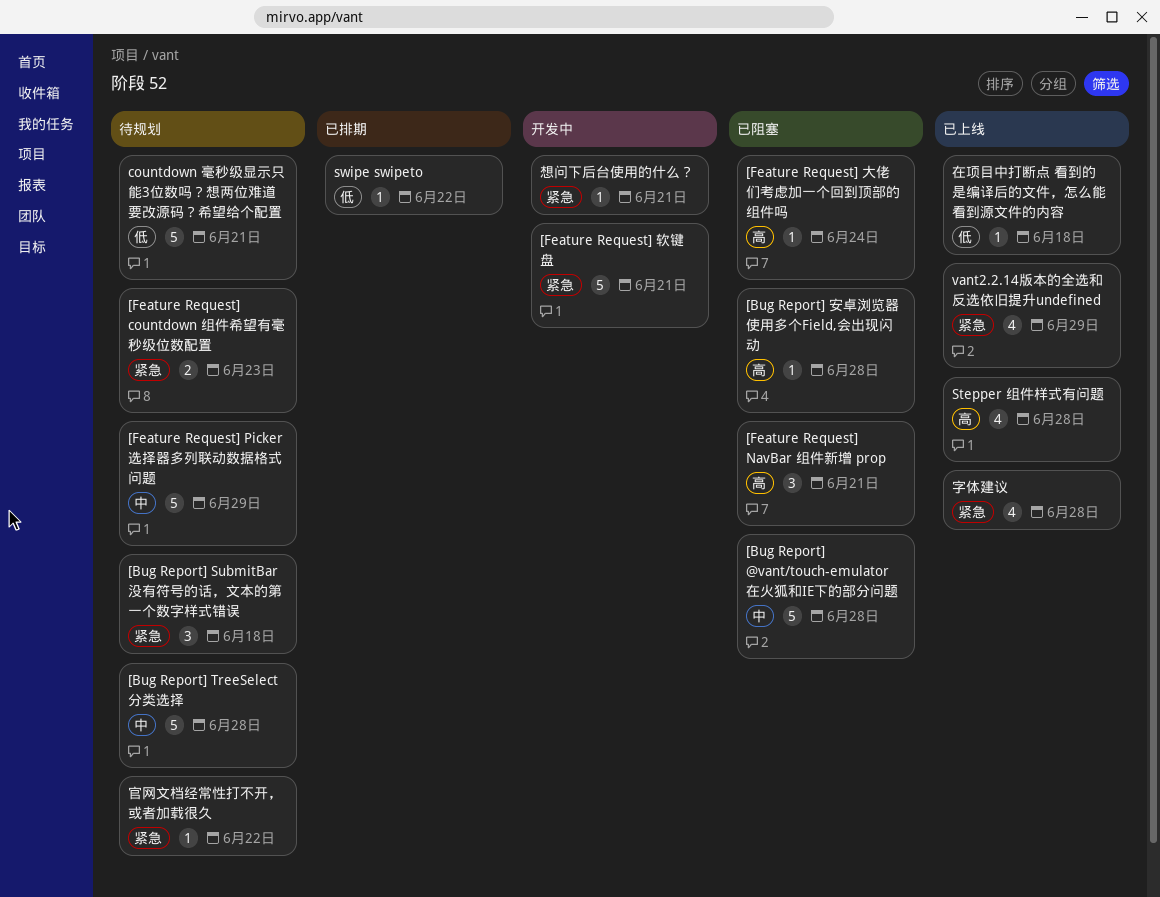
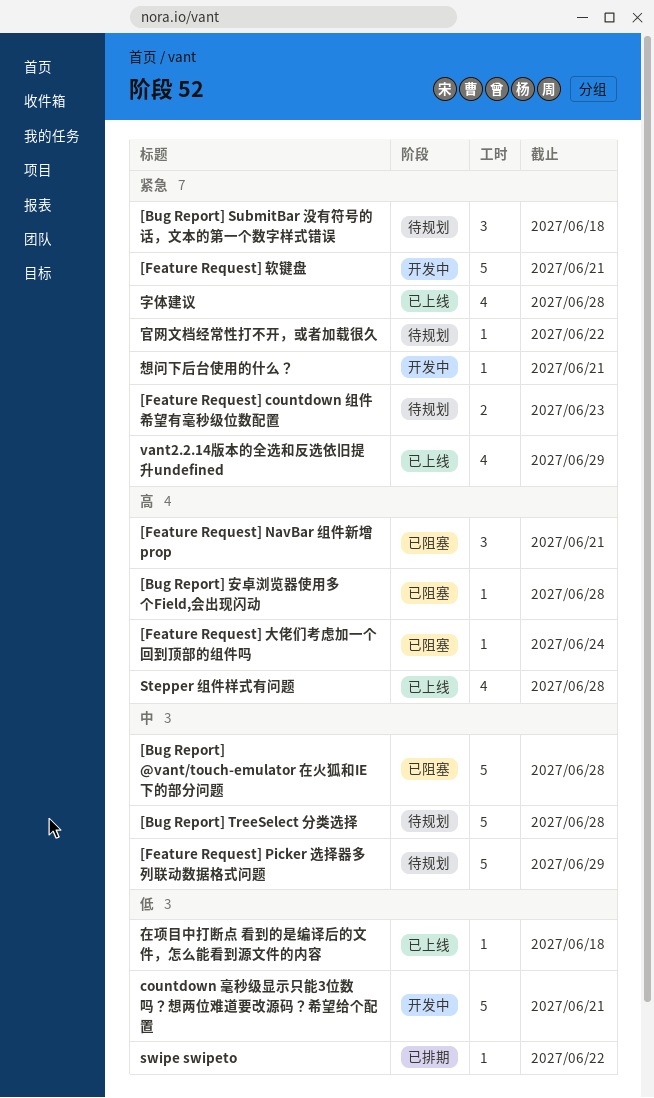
countdown 毫秒级显示只能3位数吗？想两位难道要改源码？希望给个配置, status: 待规划 -> 开发中

